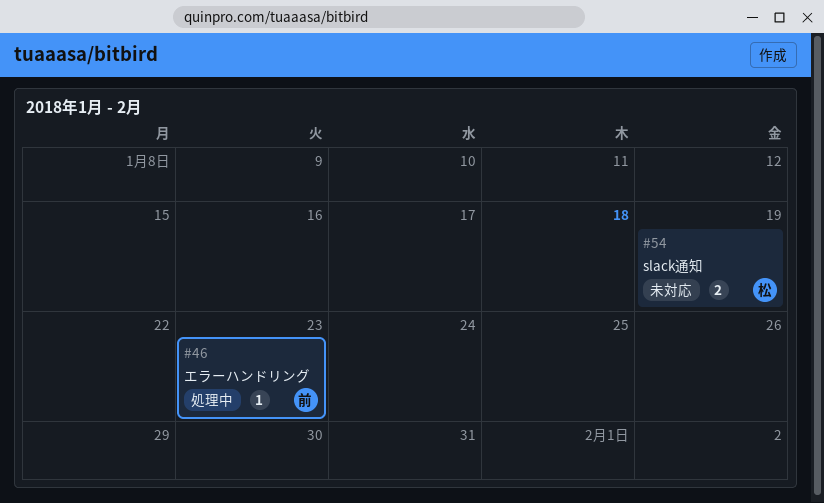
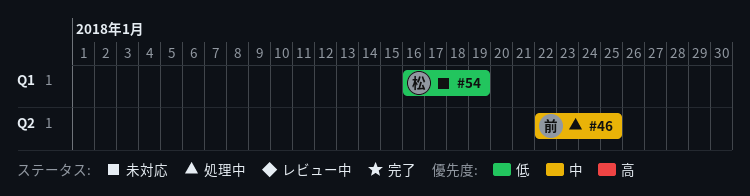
#46, due: Jan 23 -> Jan 25

